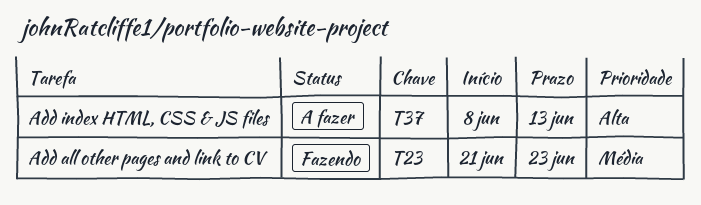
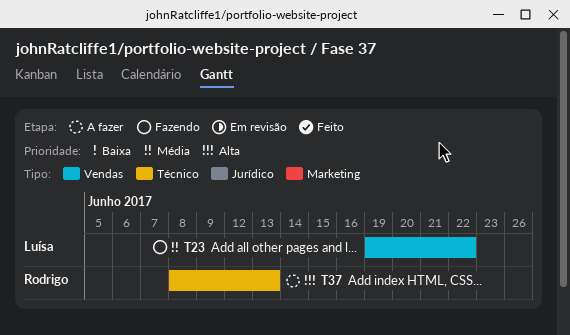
T23, start: Jun 21 -> Jun 19
T23, due: Jun 23 -> Jun 22

